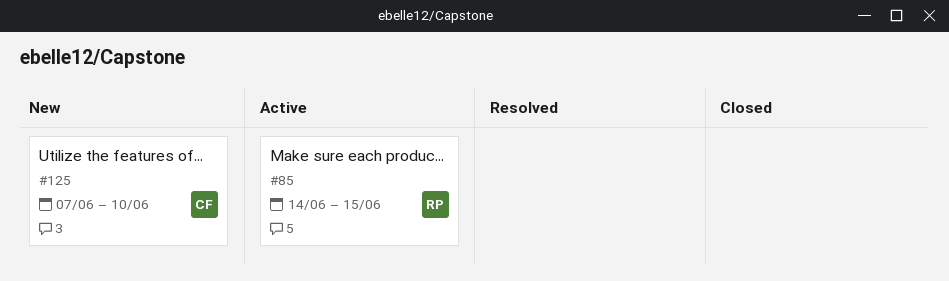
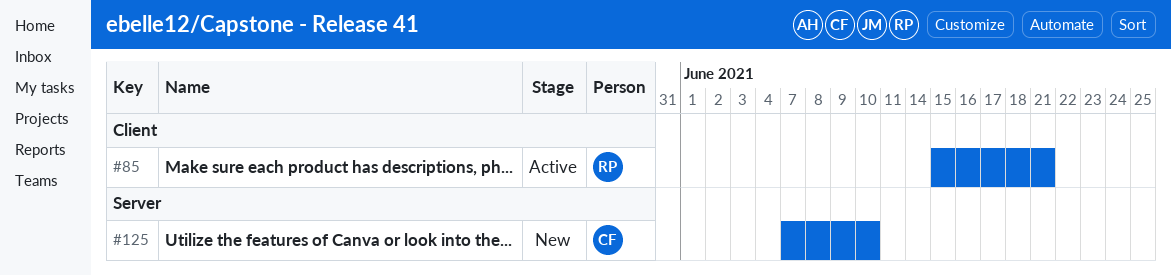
#85, start: Jun 14 -> Jun 15
#85, due: Jun 15 -> Jun 21

